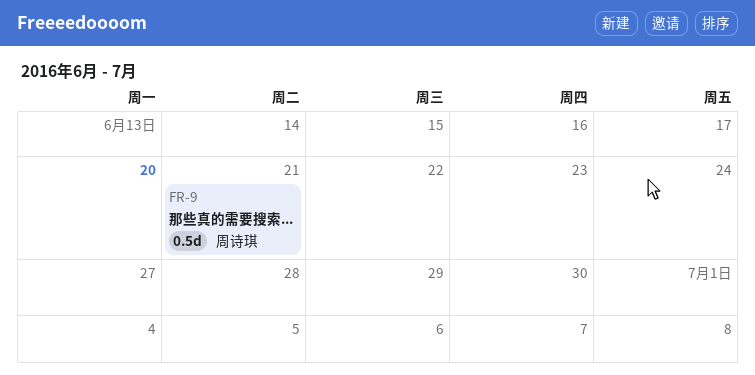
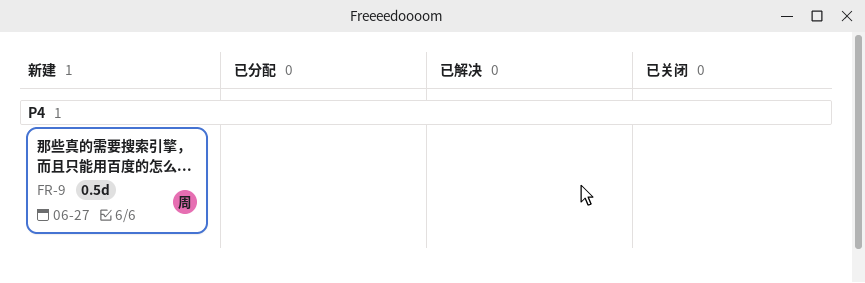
FR-9, due: Jun 21 -> Jun 27

